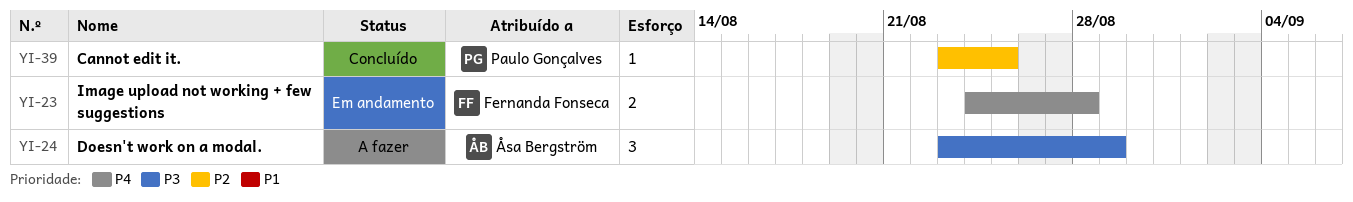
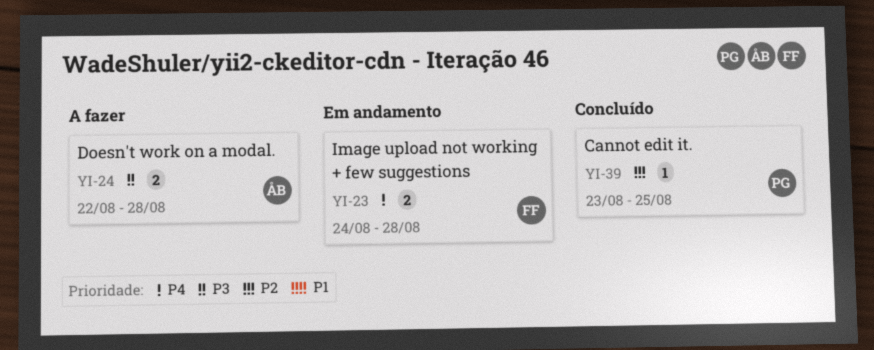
YI-24, estimate: 3 -> 2
YI-24, start: Aug 23 -> Aug 22
YI-24, due: Aug 29 -> Aug 28

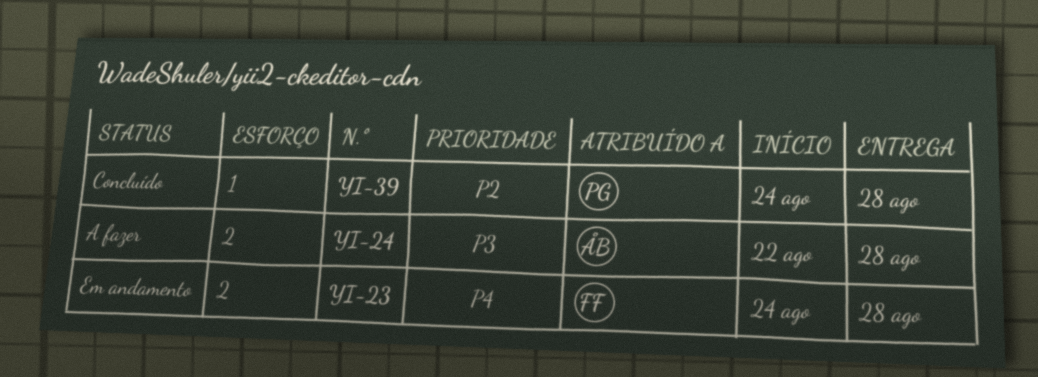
YI-39, start: Aug 23 -> Aug 24
YI-39, due: Aug 25 -> Aug 28

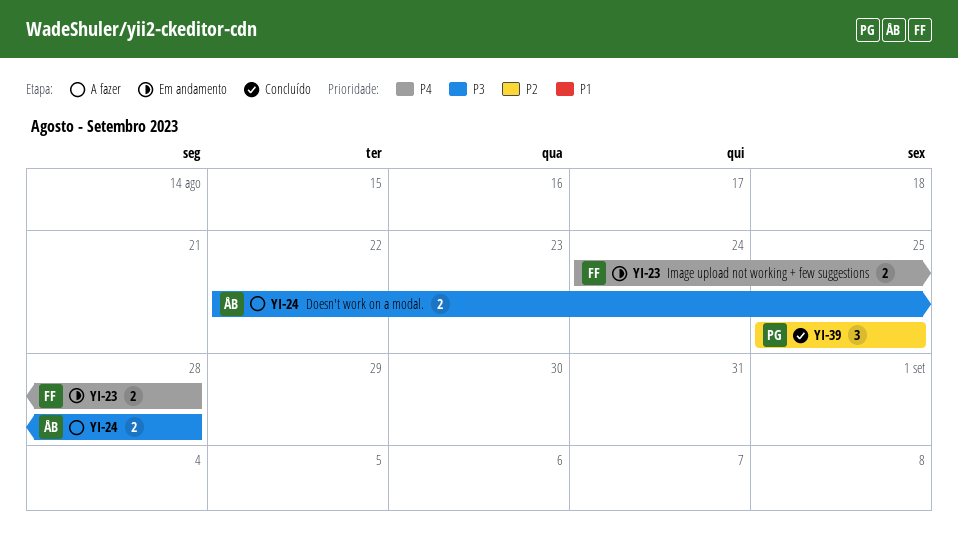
YI-39, estimate: 1 -> 3
YI-39, start: Aug 24 -> Aug 25
YI-39, due: Aug 28 -> Aug 25

